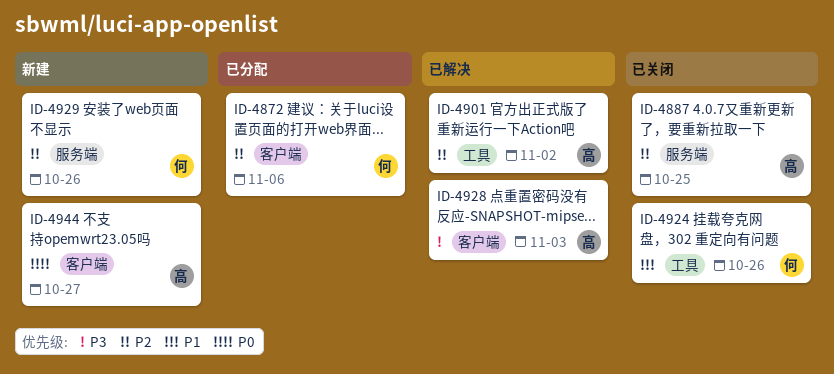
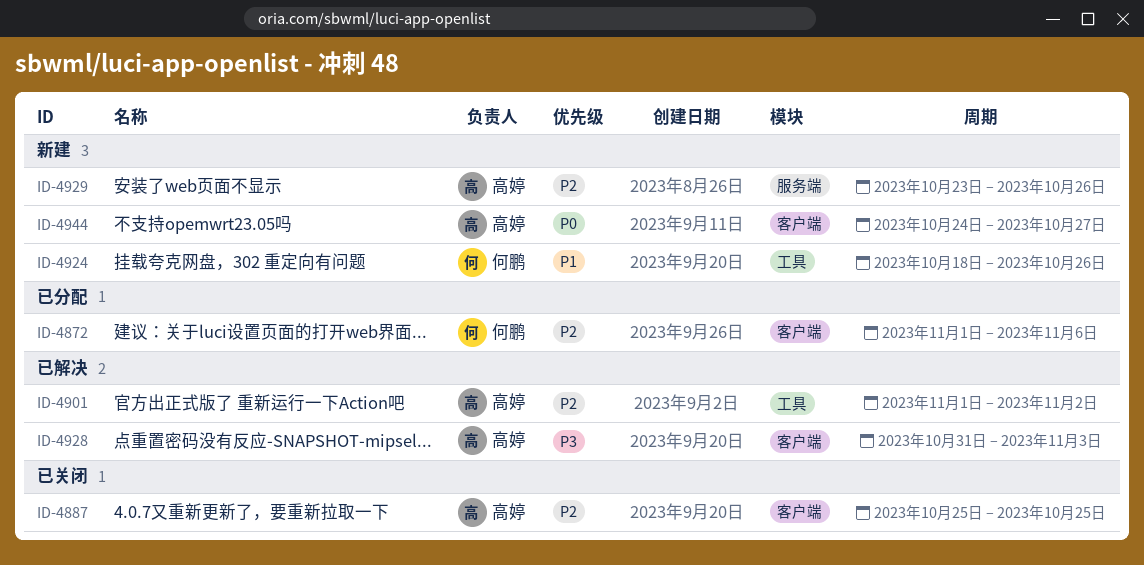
ID-4887, label: 服务端 -> 客户端
ID-4924, status: 已关闭 -> 新建
ID-4929, owner: 何鹏 -> 高婷

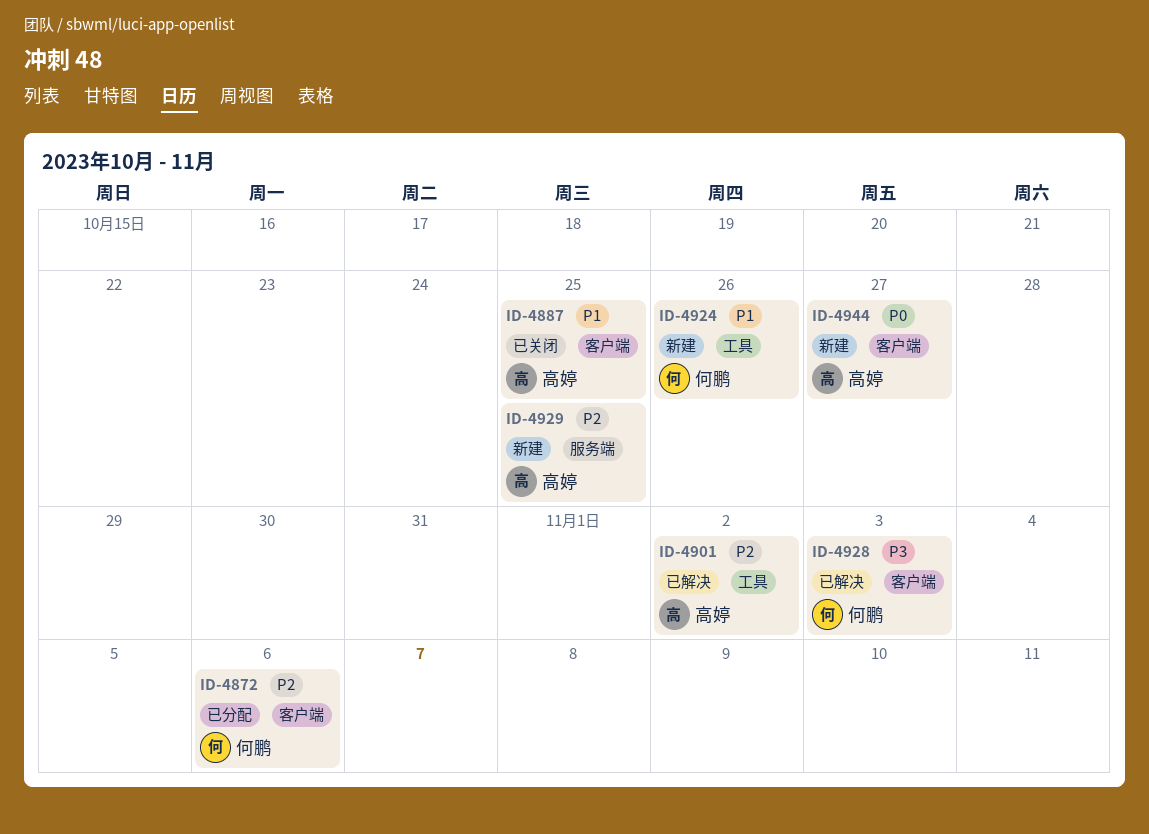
ID-4887, priority: P2 -> P1
ID-4928, owner: 高婷 -> 何鹏
ID-4929, due: Oct 26 -> Oct 25

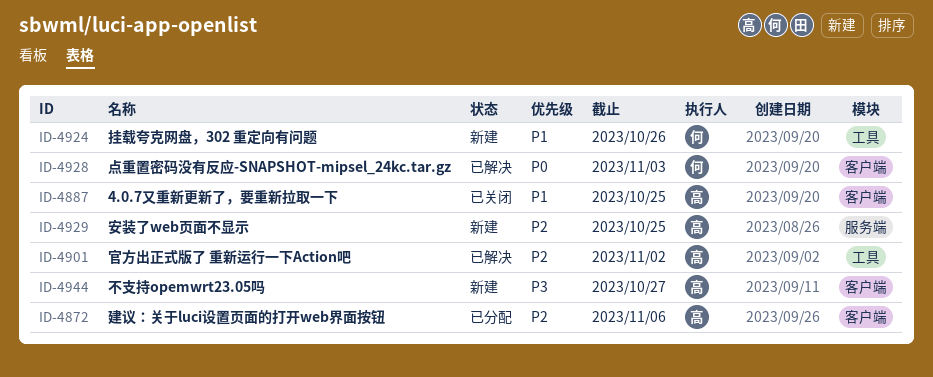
ID-4872, owner: 何鹏 -> 高婷
ID-4928, priority: P3 -> P0
ID-4944, priority: P0 -> P3

